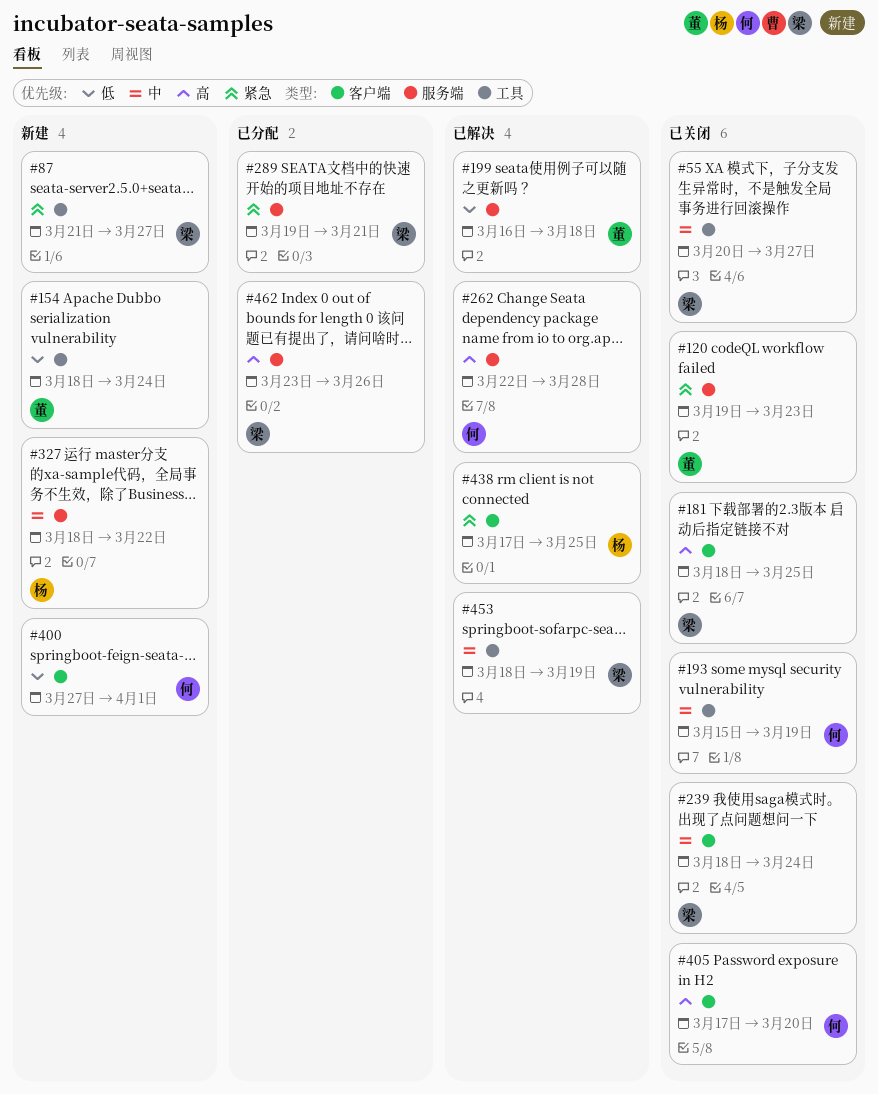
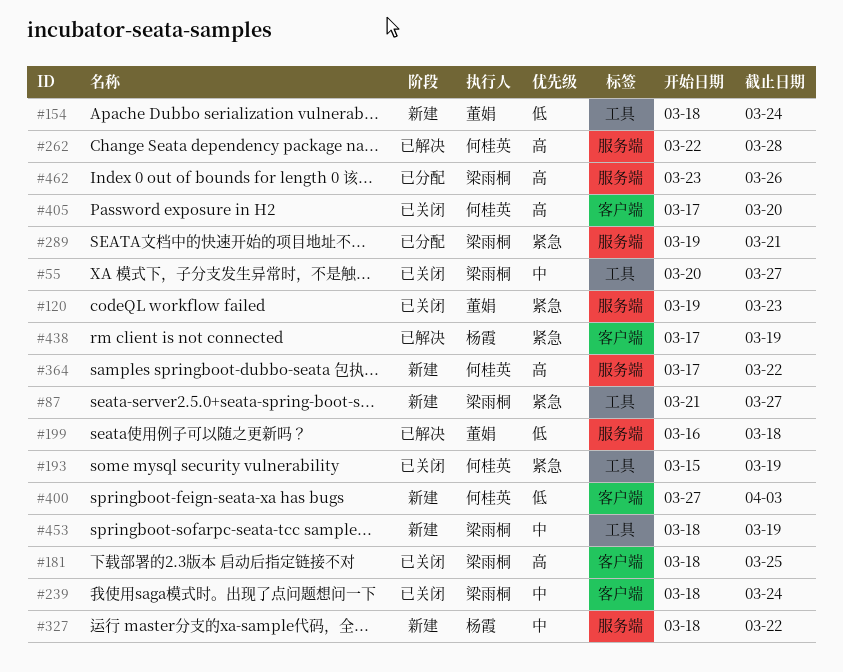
#193, priority: 中 -> 紧急
#364: none -> present
#400, due: Apr 1 -> Apr 3
#438, due: Mar 25 -> Mar 19
#453, status: 已解决 -> 新建

